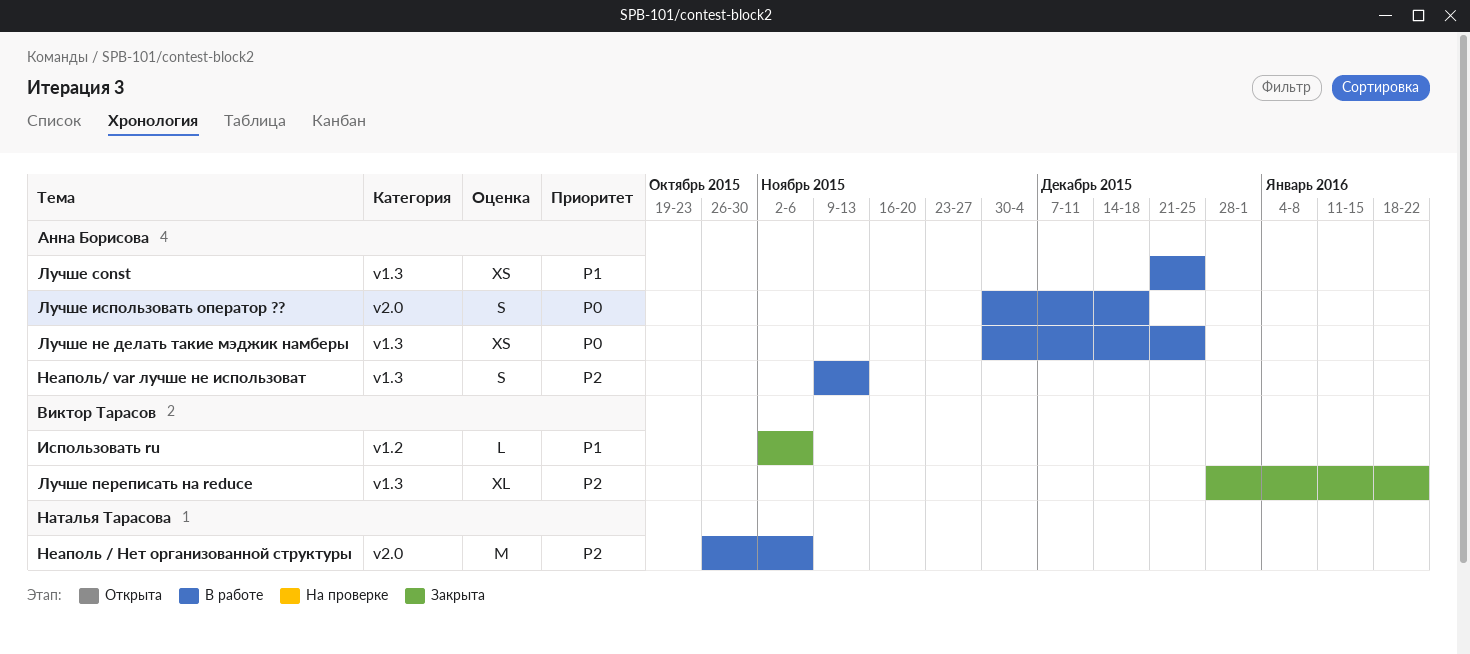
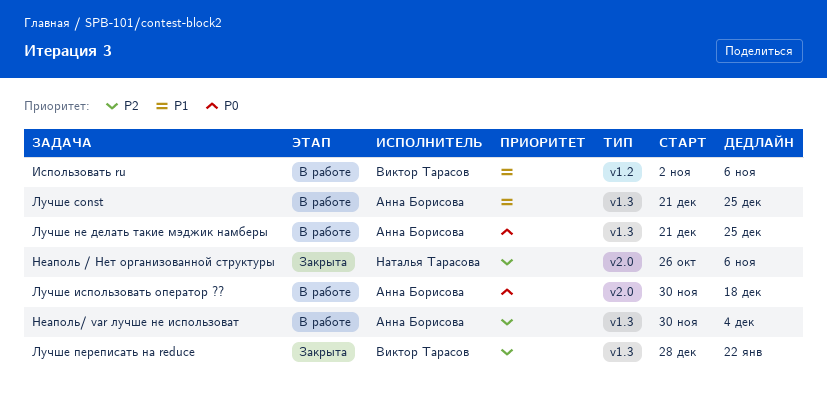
Использовать ru, status: Закрыта -> В работе
Лучше не делать такие мэджик намберы, start: Nov 30 -> Dec 21
Неаполь / Нет организованной структуры, status: В работе -> Закрыта
Неаполь/ var лучше не использоват, start: Nov 9 -> Nov 30
Неаполь/ var лучше не использоват, due: Nov 13 -> Dec 4

